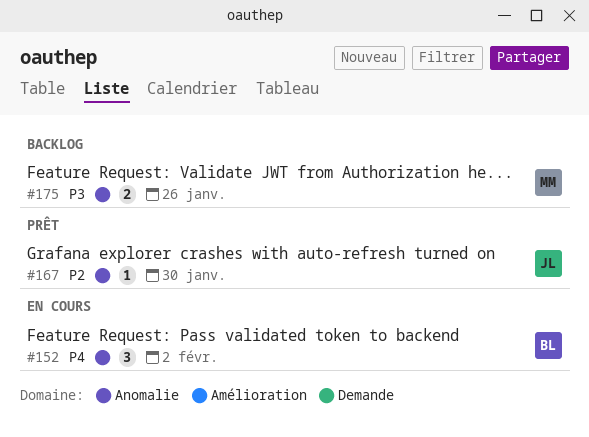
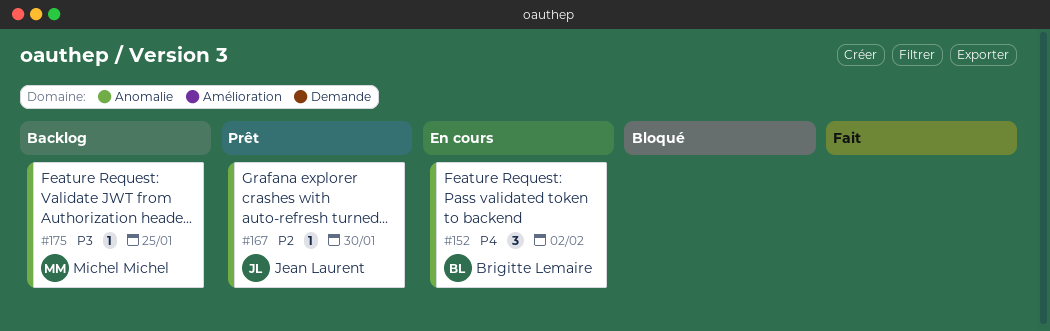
#175, estimate: 2 -> 1
#175, due: Jan 26 -> Jan 25

